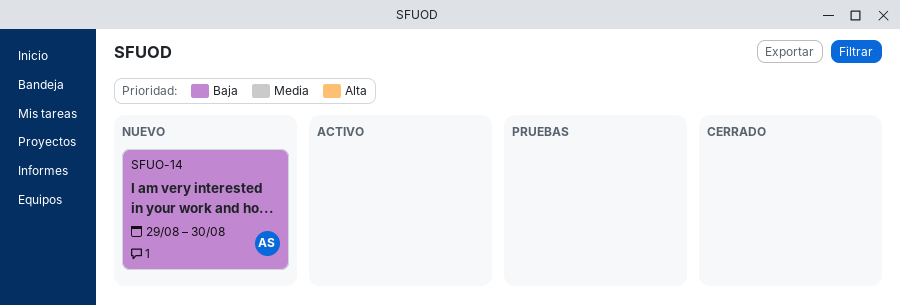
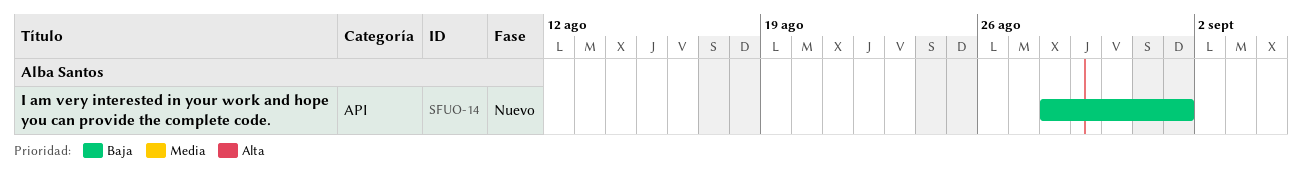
SFUO-14, start: Aug 29 -> Aug 28
SFUO-14, due: Aug 30 -> Sep 1

